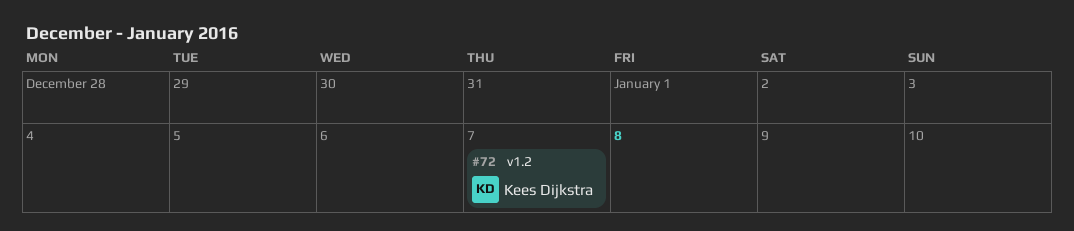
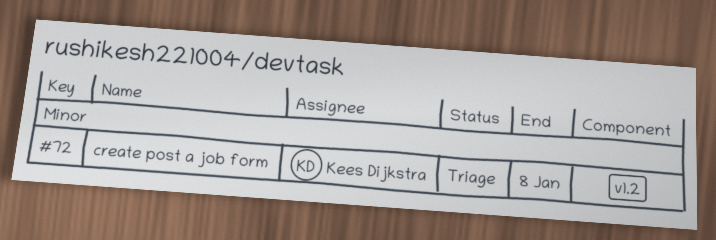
#72, due: Jan 7 -> Jan 8

